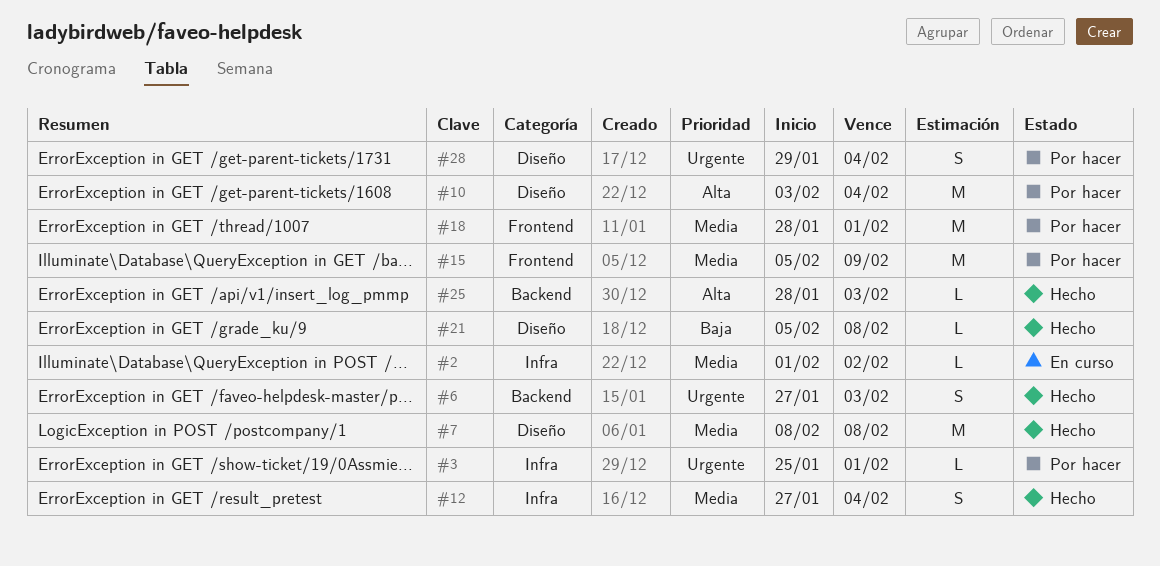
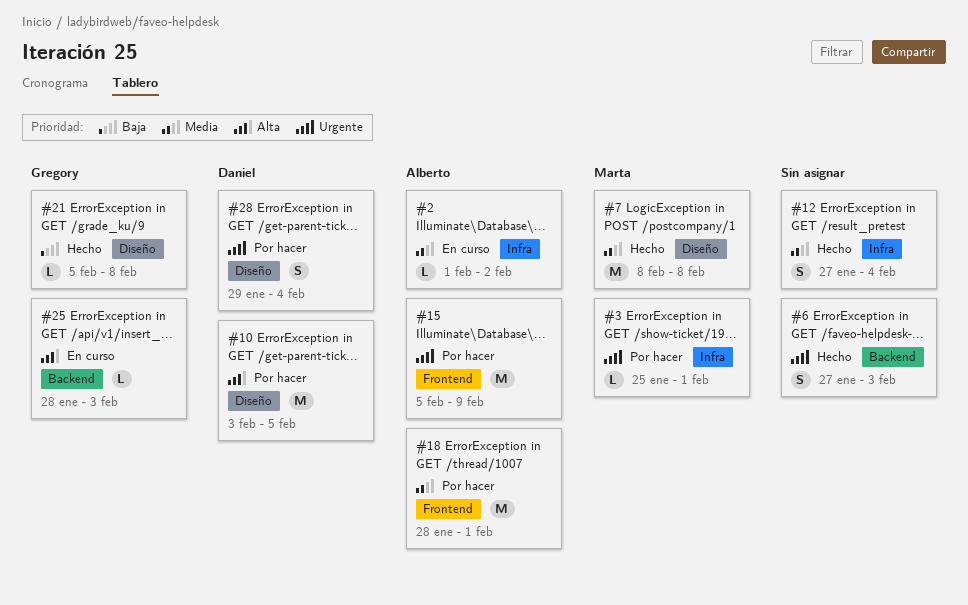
#10, due: Feb 4 -> Feb 5
#15, priority: Media -> Urgente
#25, status: Hecho -> En curso

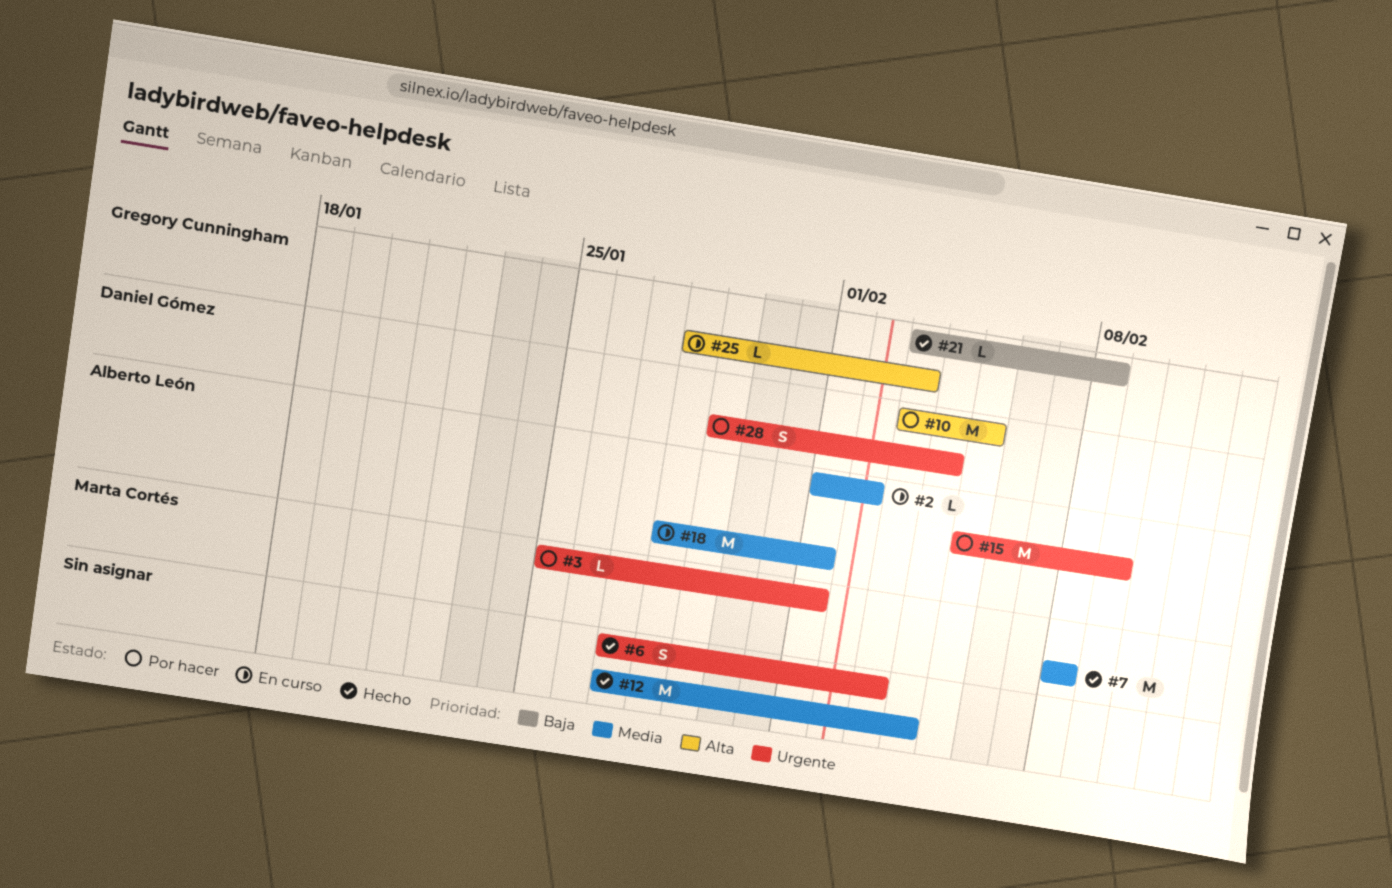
#12, estimate: S -> M
#18, status: Por hacer -> En curso
#21, start: Feb 5 -> Feb 3

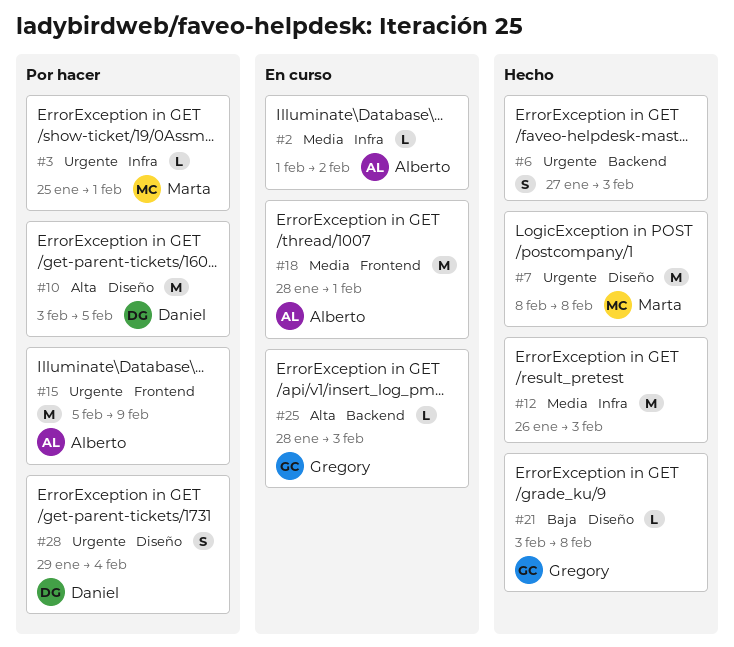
#7, priority: Media -> Urgente
#12, start: Jan 27 -> Jan 26
#12, due: Feb 4 -> Feb 3

